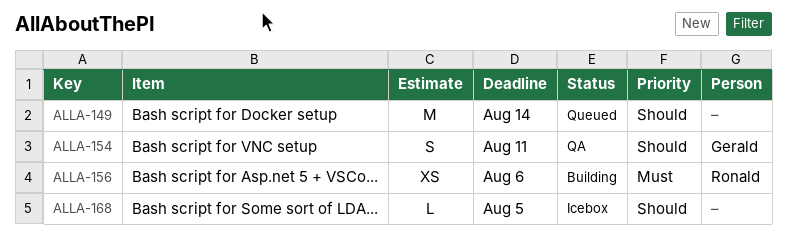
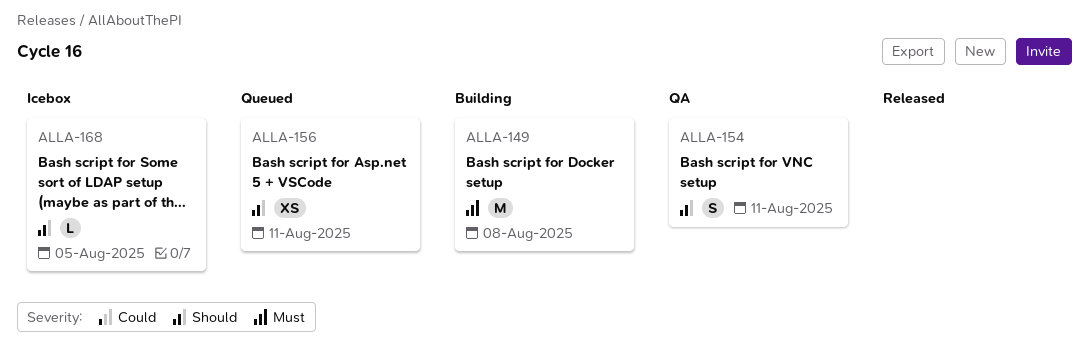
ALLA-149, status: Queued -> Building
ALLA-149, priority: Should -> Must
ALLA-149, due: Aug 14 -> Aug 8
ALLA-156, status: Building -> Queued
ALLA-156, priority: Must -> Should
ALLA-156, due: Aug 6 -> Aug 11

